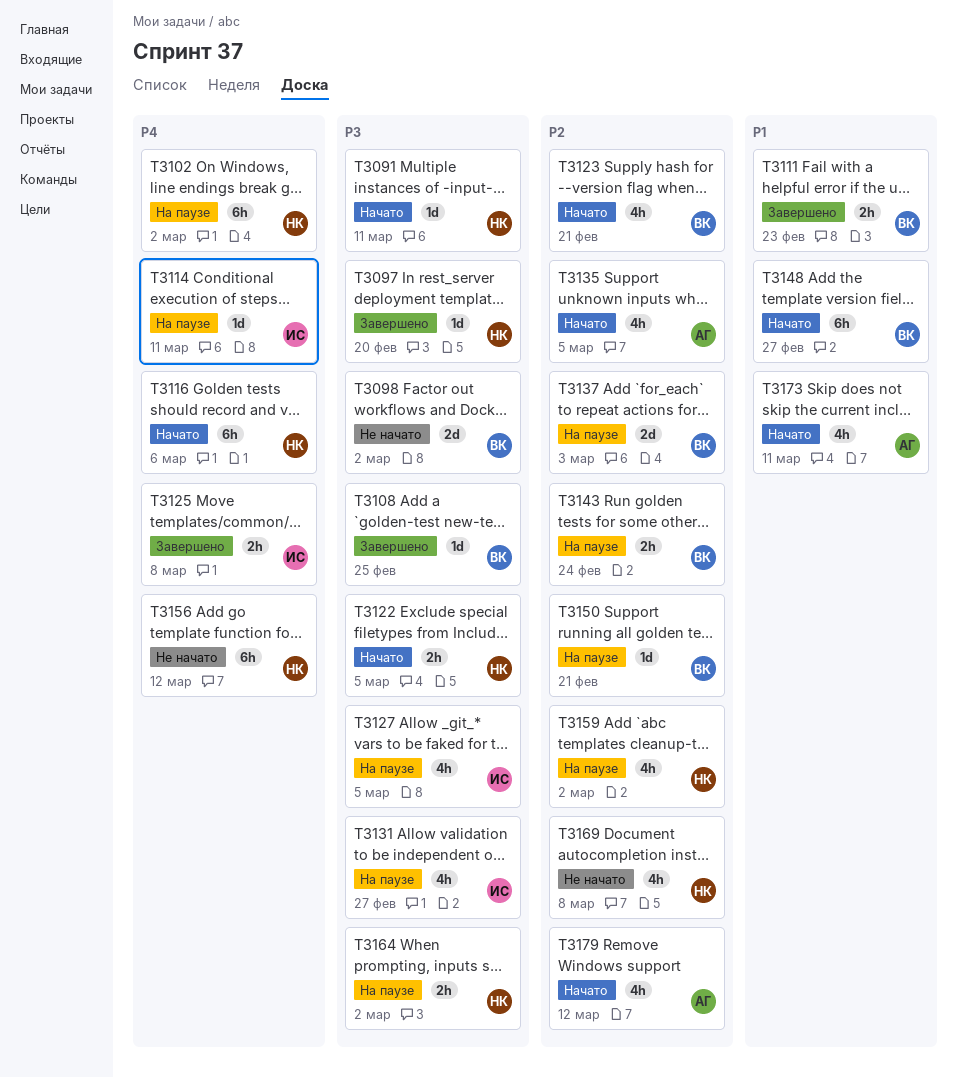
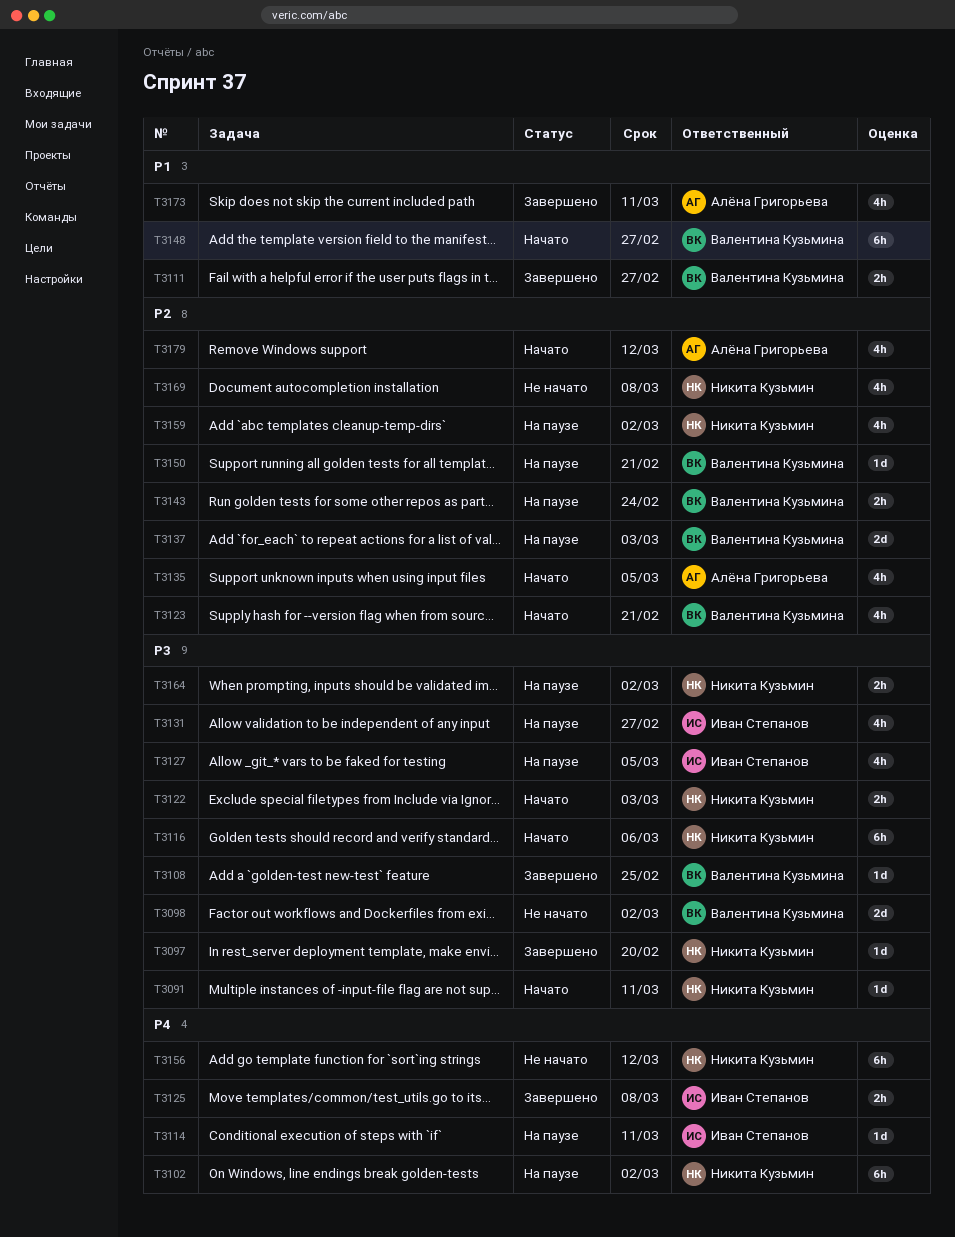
T3111, due: Feb 23 -> Feb 27
T3116, priority: P4 -> P3
T3122, due: Mar 5 -> Mar 3
T3173, status: Начато -> Завершено

